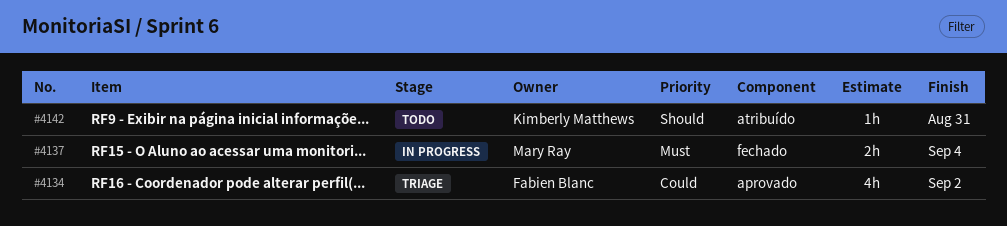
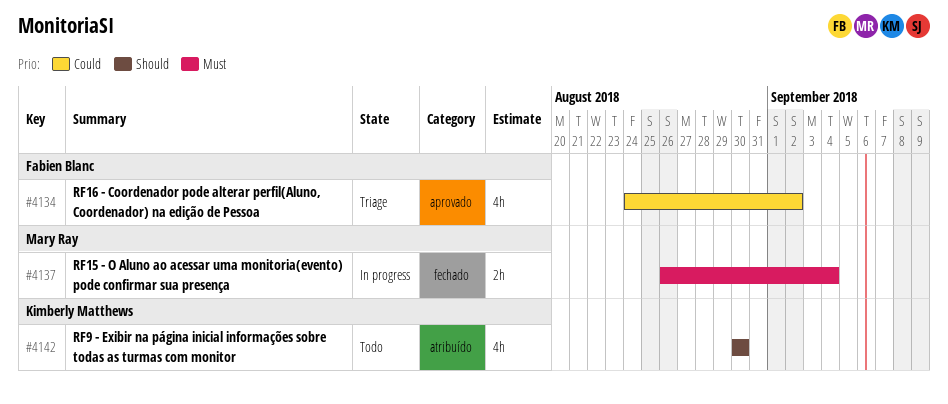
#4142, estimate: 1h -> 4h
#4142, due: Aug 31 -> Aug 30

